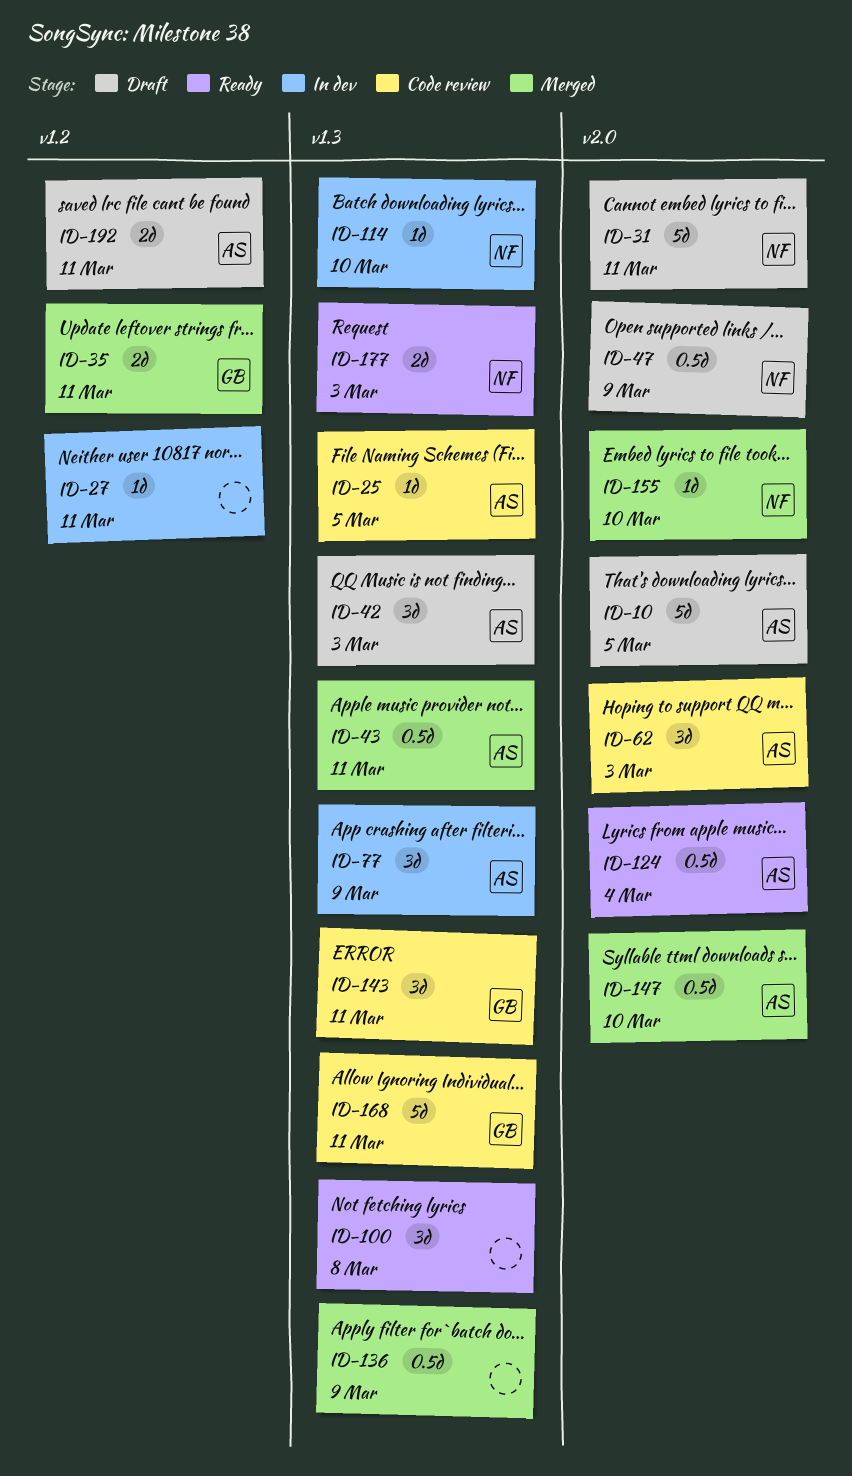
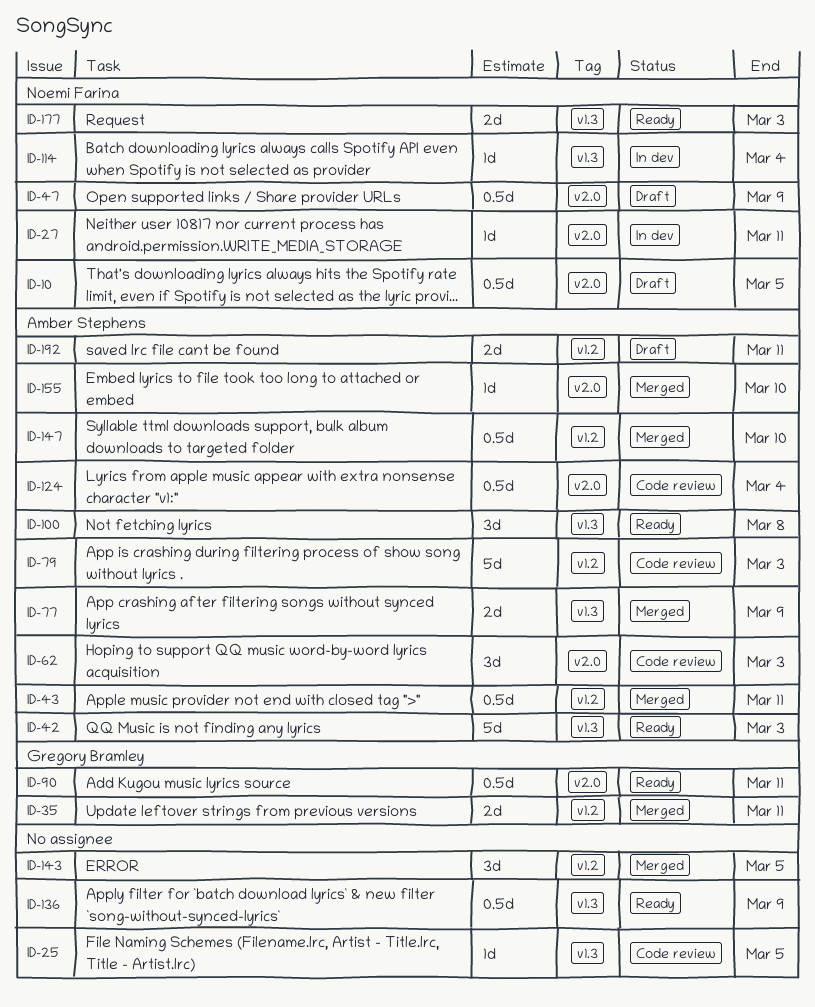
ID-10, owner: Amber Stephens -> Noemi Farina
ID-10, estimate: 5d -> 0.5d
ID-25, owner: Amber Stephens -> none
ID-27, owner: none -> Noemi Farina
ID-27, label: v1.2 -> v2.0
ID-31: present -> none
ID-42, status: Draft -> Ready
ID-42, estimate: 3d -> 5d
ID-43, label: v1.3 -> v1.2
ID-77, status: In dev -> Merged
ID-77, estimate: 3d -> 2d
ID-79: none -> present
ID-90: none -> present
ID-100, owner: none -> Amber Stephens
ID-114, due: Mar 10 -> Mar 4
ID-124, status: Ready -> Code review
ID-136, status: Merged -> Ready
ID-143, status: Code review -> Merged
ID-143, owner: Gregory Bramley -> none
ID-143, label: v1.3 -> v1.2
ID-143, due: Mar 11 -> Mar 5
ID-147, label: v2.0 -> v1.2
ID-155, owner: Noemi Farina -> Amber Stephens
ID-168: present -> none

